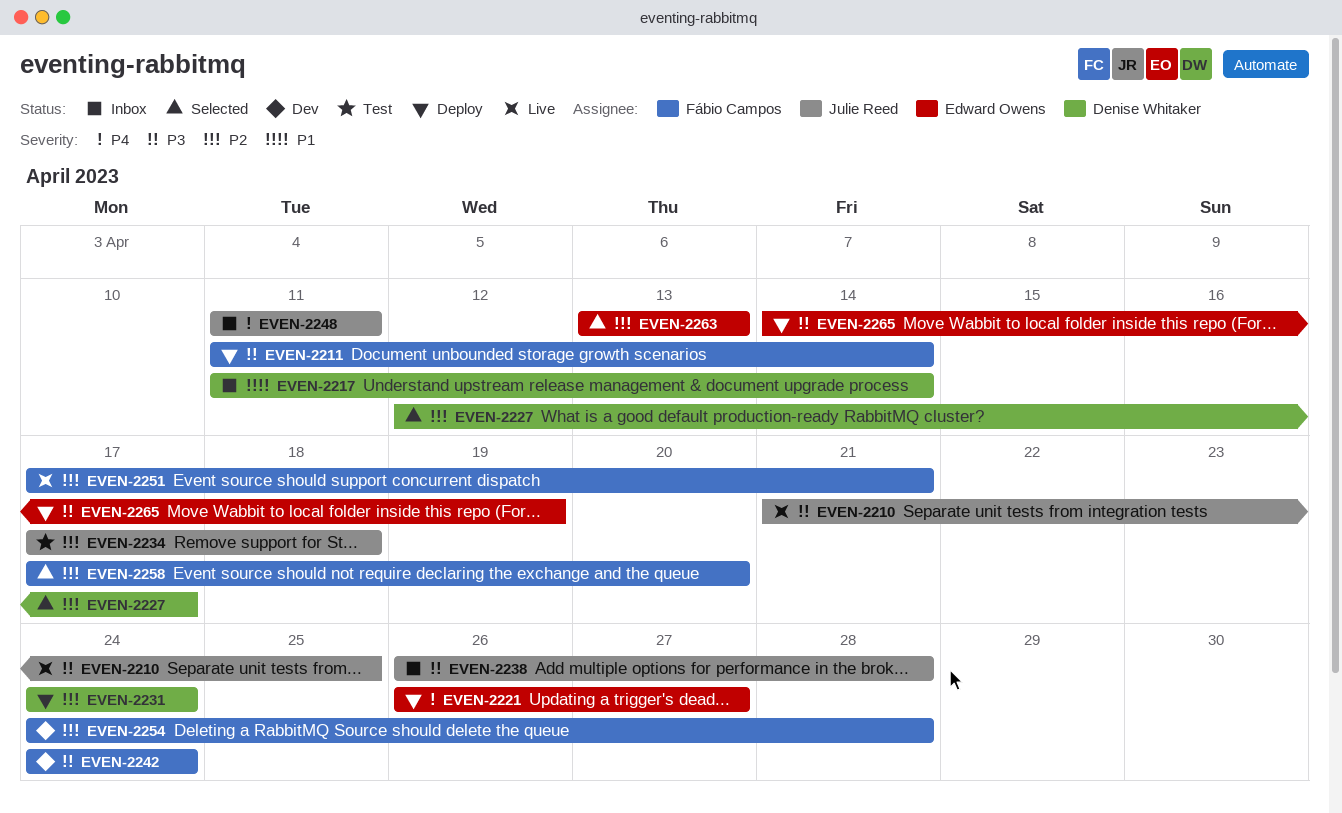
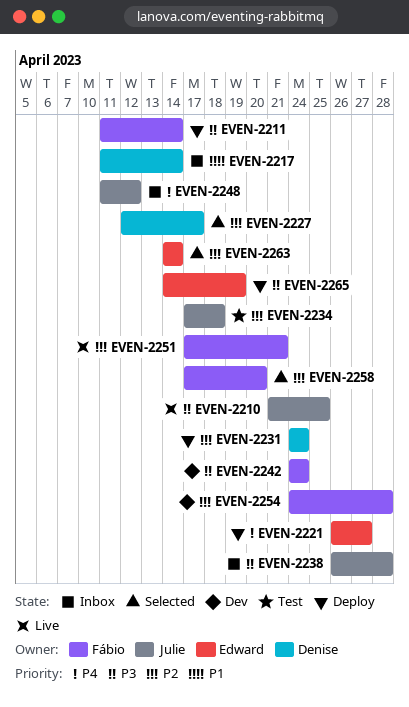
EVEN-2248, due: Apr 11 -> Apr 12
EVEN-2263, start: Apr 13 -> Apr 14
EVEN-2263, due: Apr 13 -> Apr 14

